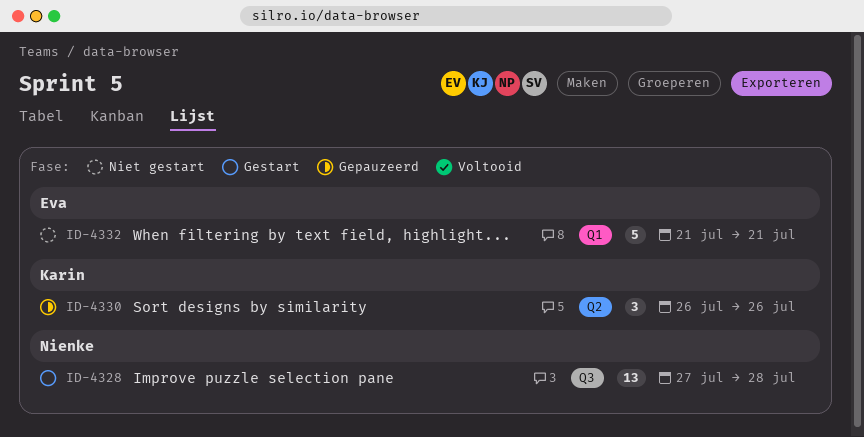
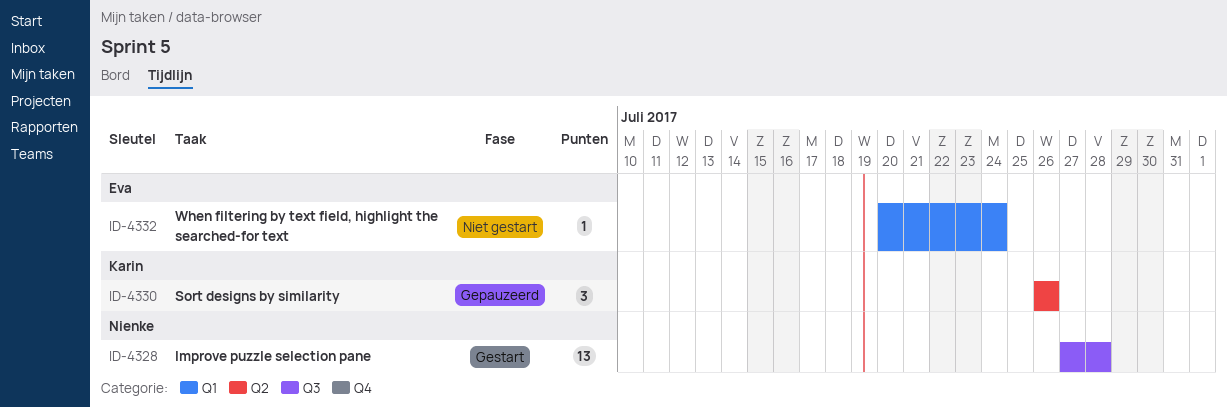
ID-4332, estimate: 5 -> 1
ID-4332, start: Jul 21 -> Jul 20
ID-4332, due: Jul 21 -> Jul 24

